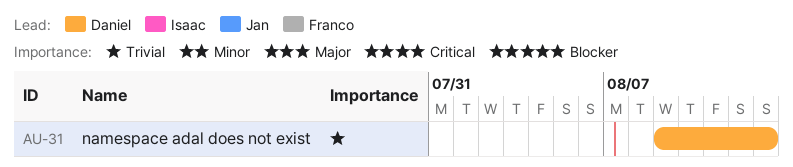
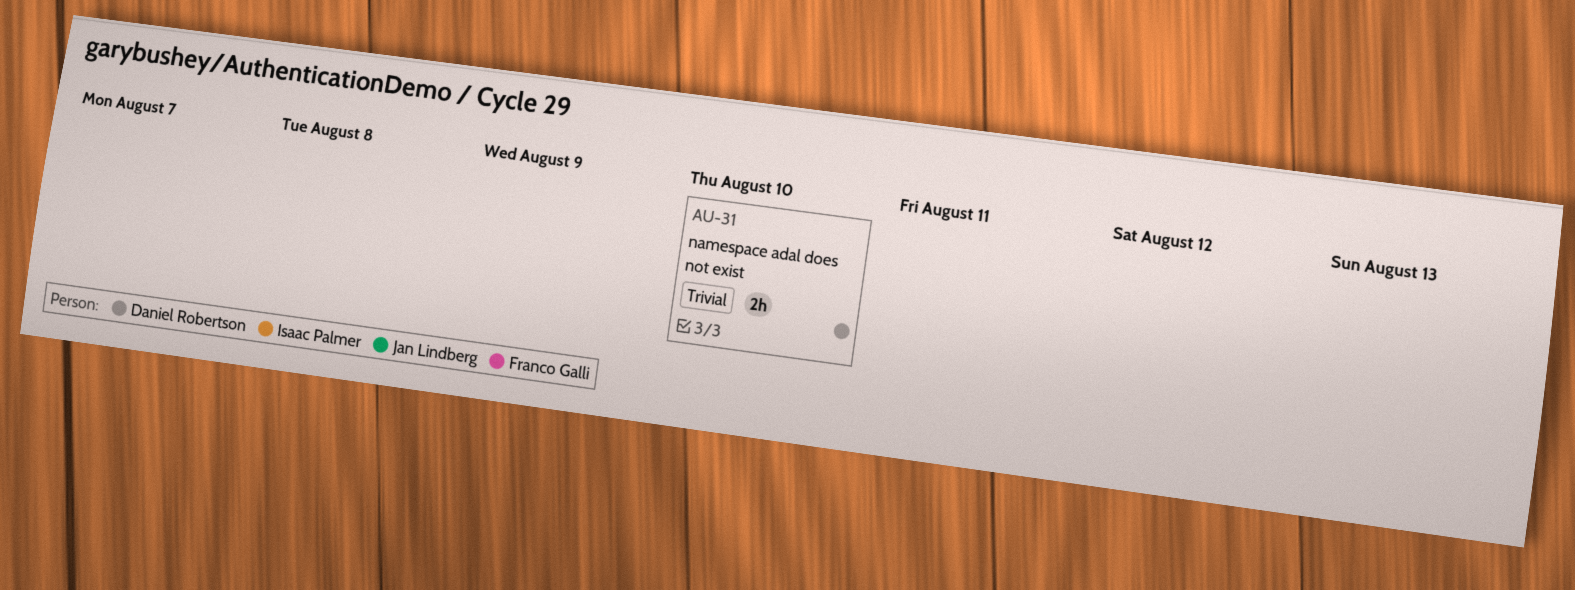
AU-31, due: Aug 13 -> Aug 10

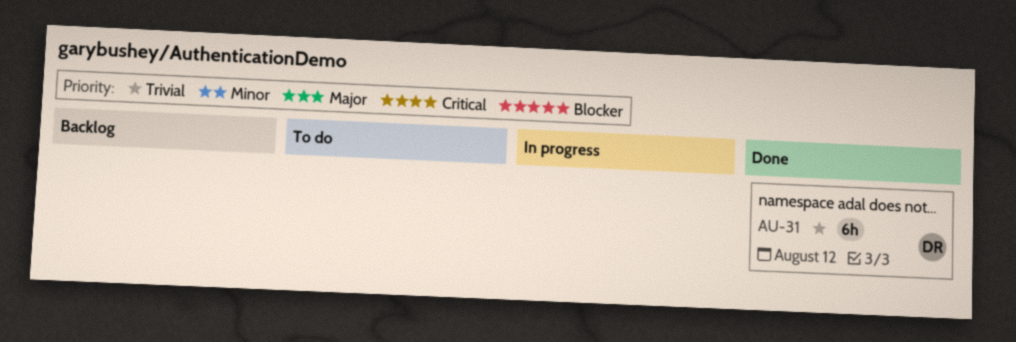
AU-31, estimate: 2h -> 6h
AU-31, due: Aug 10 -> Aug 12

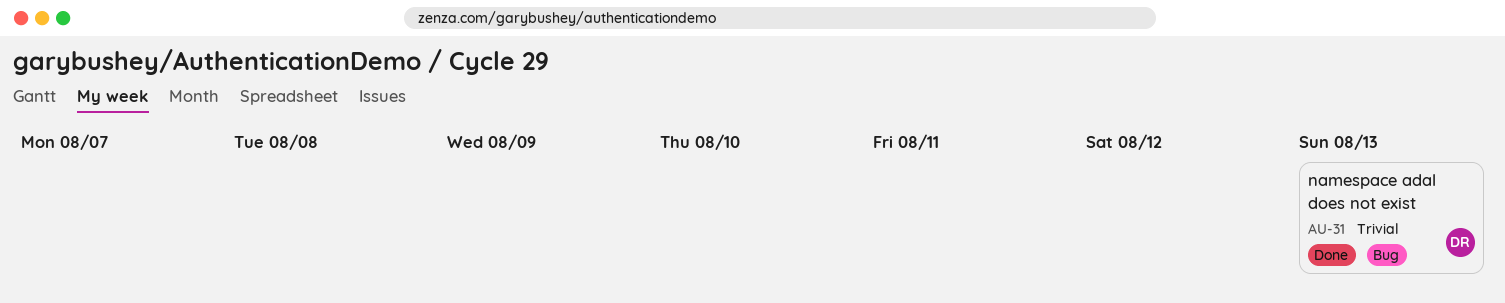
AU-31, due: Aug 12 -> Aug 13

